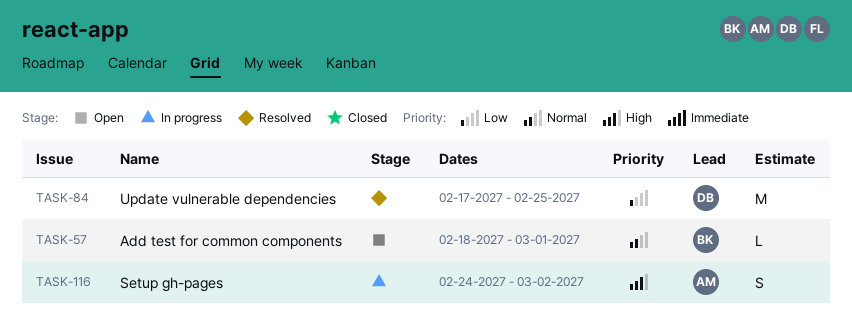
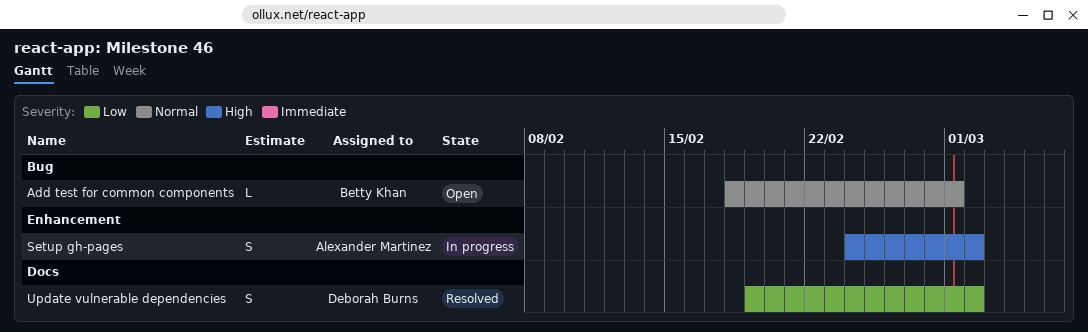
Update vulnerable dependencies, estimate: M -> S
Update vulnerable dependencies, start: Feb 17 -> Feb 19
Update vulnerable dependencies, due: Feb 25 -> Mar 2

